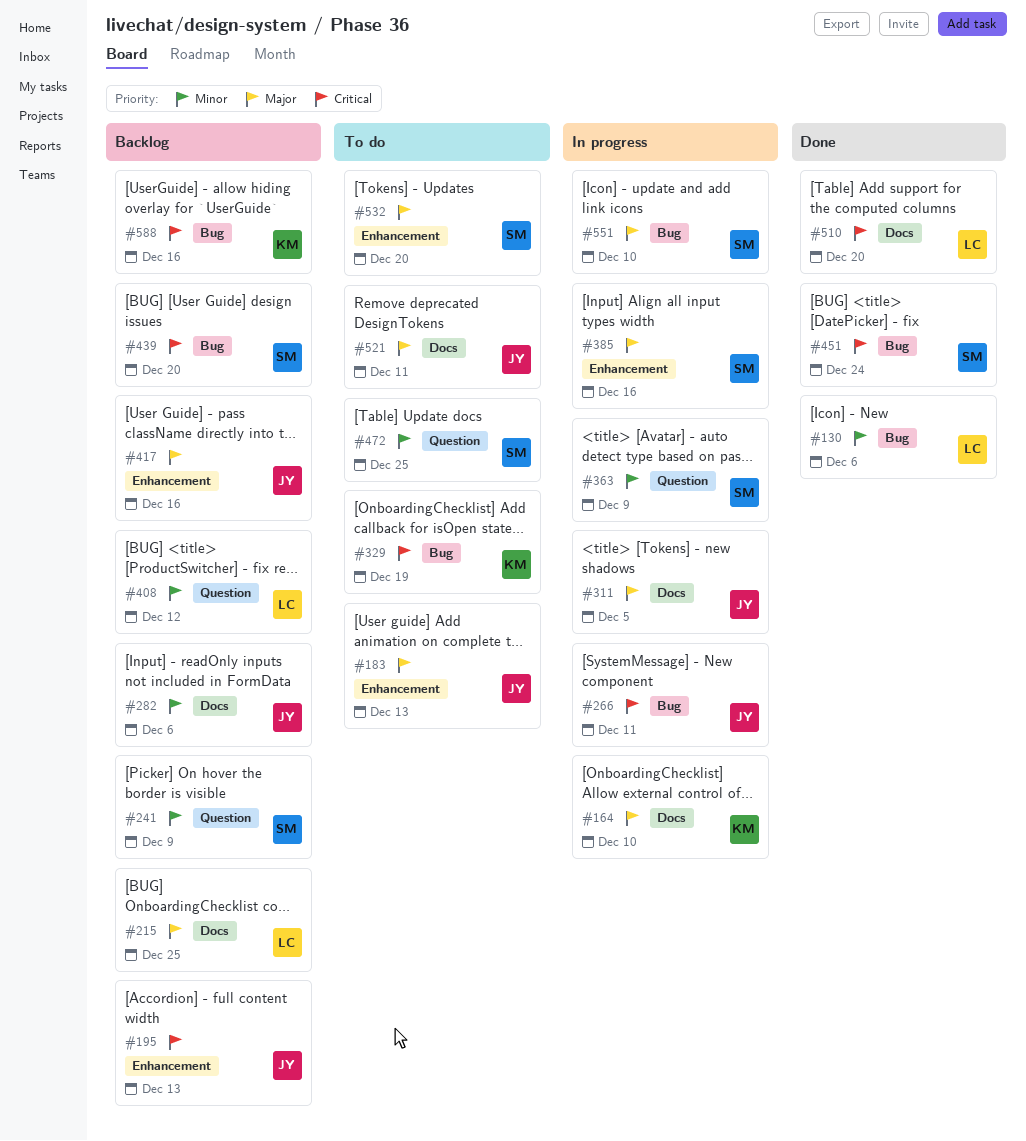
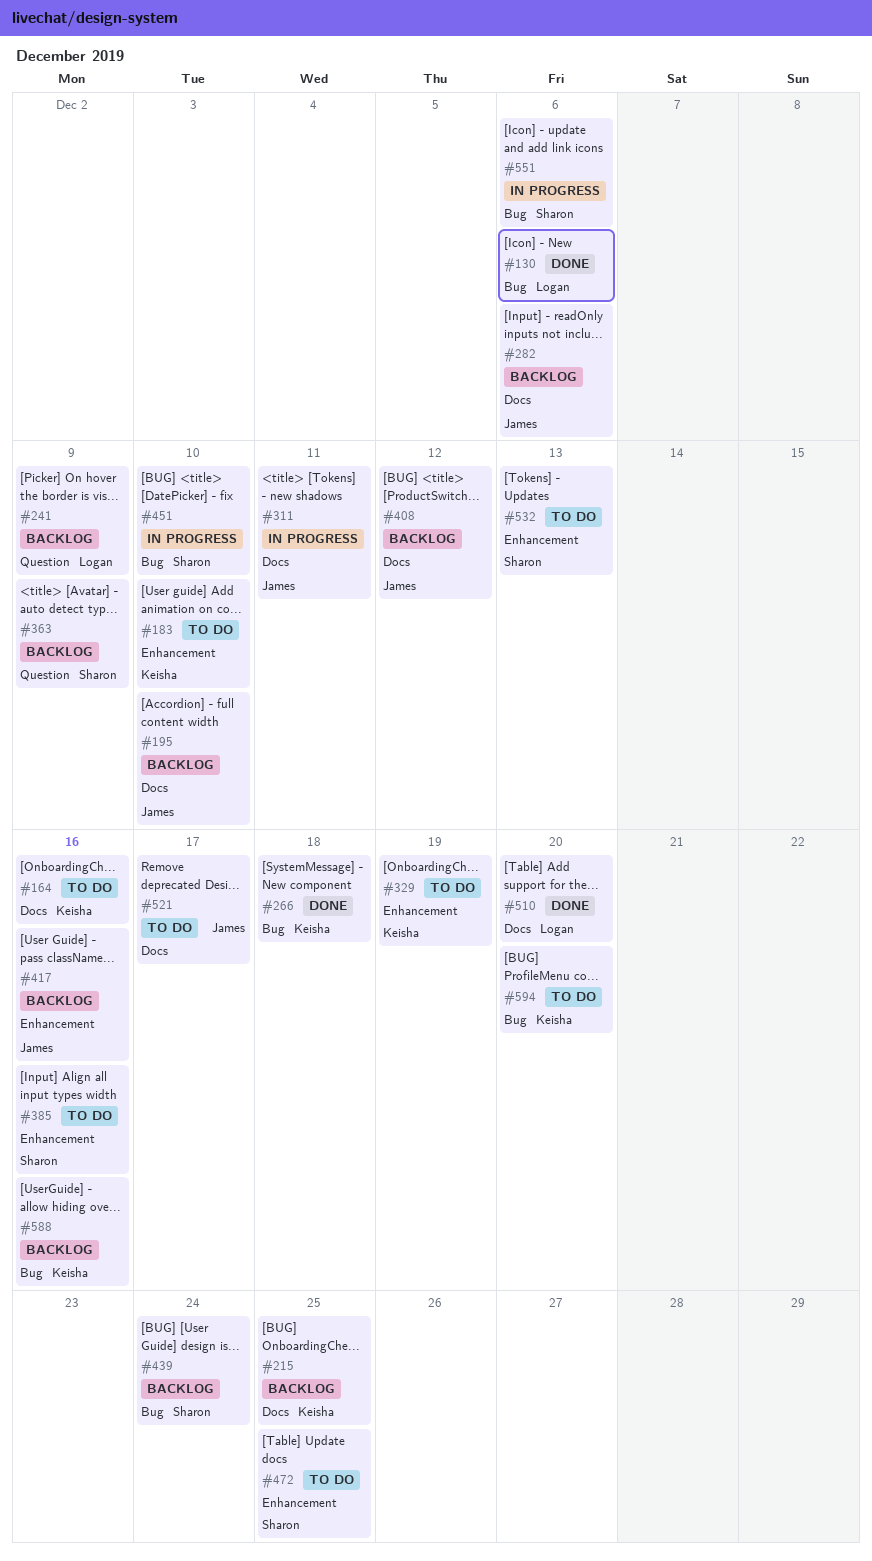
#164, status: In progress -> To do
#164, due: Dec 10 -> Dec 16
#183, owner: James -> Keisha
#183, due: Dec 13 -> Dec 10
#195, label: Enhancement -> Docs
#195, due: Dec 13 -> Dec 10
#215, owner: Logan -> Keisha
#241, owner: Sharon -> Logan
#266, status: In progress -> Done
#266, owner: James -> Keisha
#266, due: Dec 11 -> Dec 18
#311, due: Dec 5 -> Dec 11
#329, label: Bug -> Enhancement
#363, status: In progress -> Backlog
#385, status: In progress -> To do
#408, owner: Logan -> James
#408, label: Question -> Docs
#439, due: Dec 20 -> Dec 24
#451, status: Done -> In progress
#451, due: Dec 24 -> Dec 10
#472, label: Question -> Enhancement
#521, due: Dec 11 -> Dec 17
#532, due: Dec 20 -> Dec 13
#551, due: Dec 10 -> Dec 6
#594: none -> present

